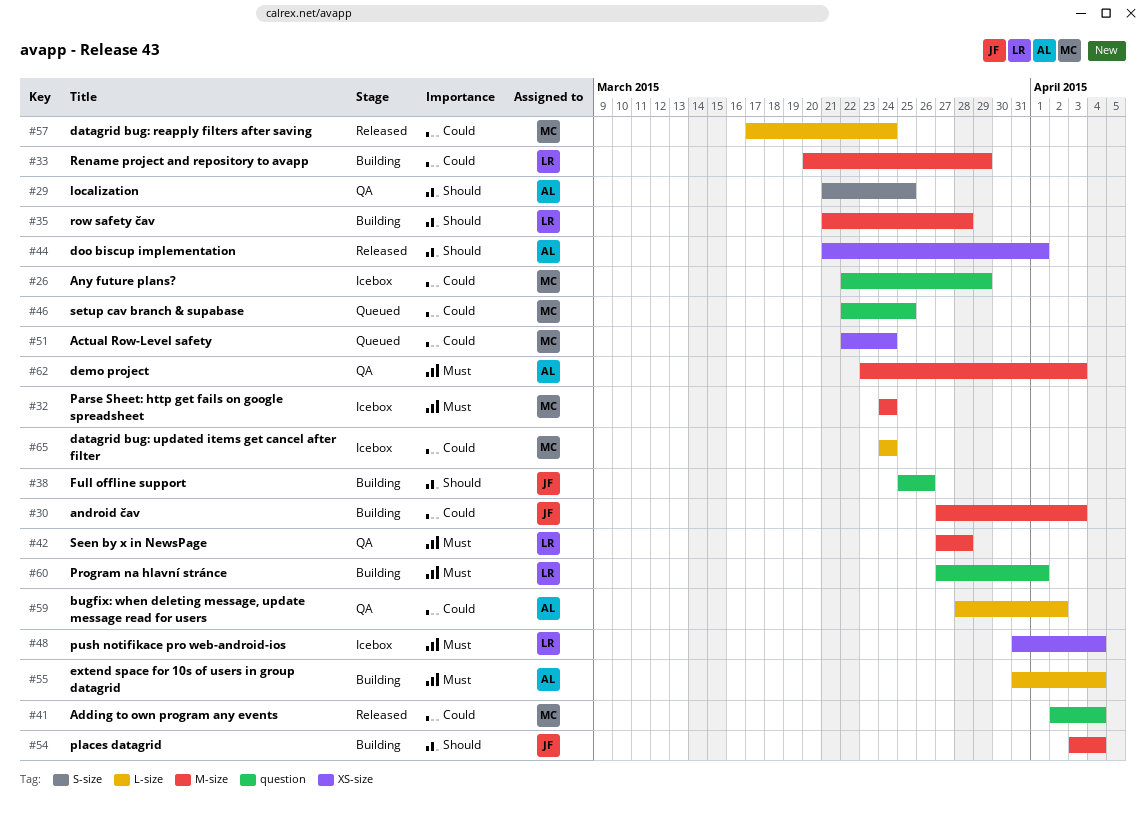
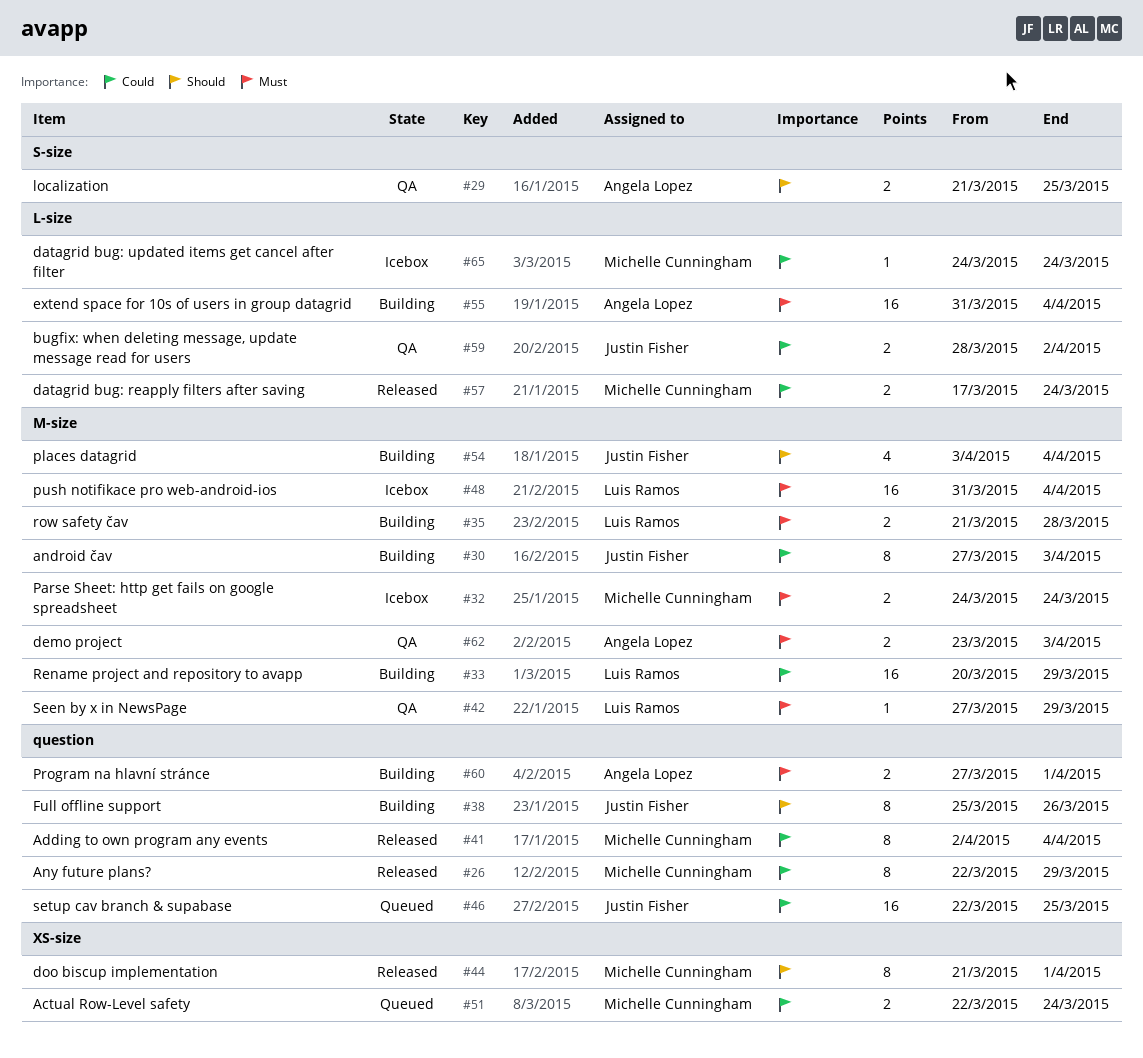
#26, status: Icebox -> Released
#35, priority: Should -> Must
#42, due: Mar 28 -> Mar 29
#44, owner: Angela Lopez -> Michelle Cunningham
#46, owner: Michelle Cunningham -> Justin Fisher
#48, label: XS-size -> M-size
#59, owner: Angela Lopez -> Justin Fisher
#60, owner: Luis Ramos -> Angela Lopez

